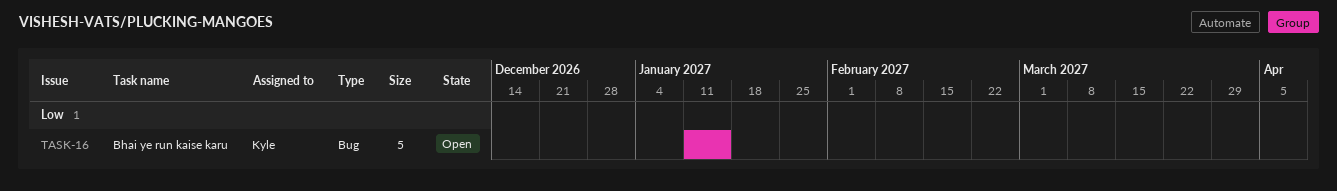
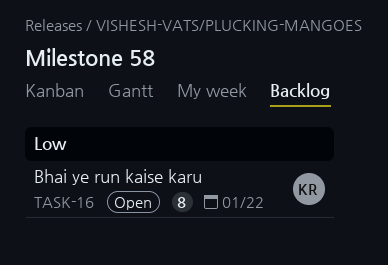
TASK-16, estimate: 5 -> 8
TASK-16, due: Jan 15 -> Jan 22

